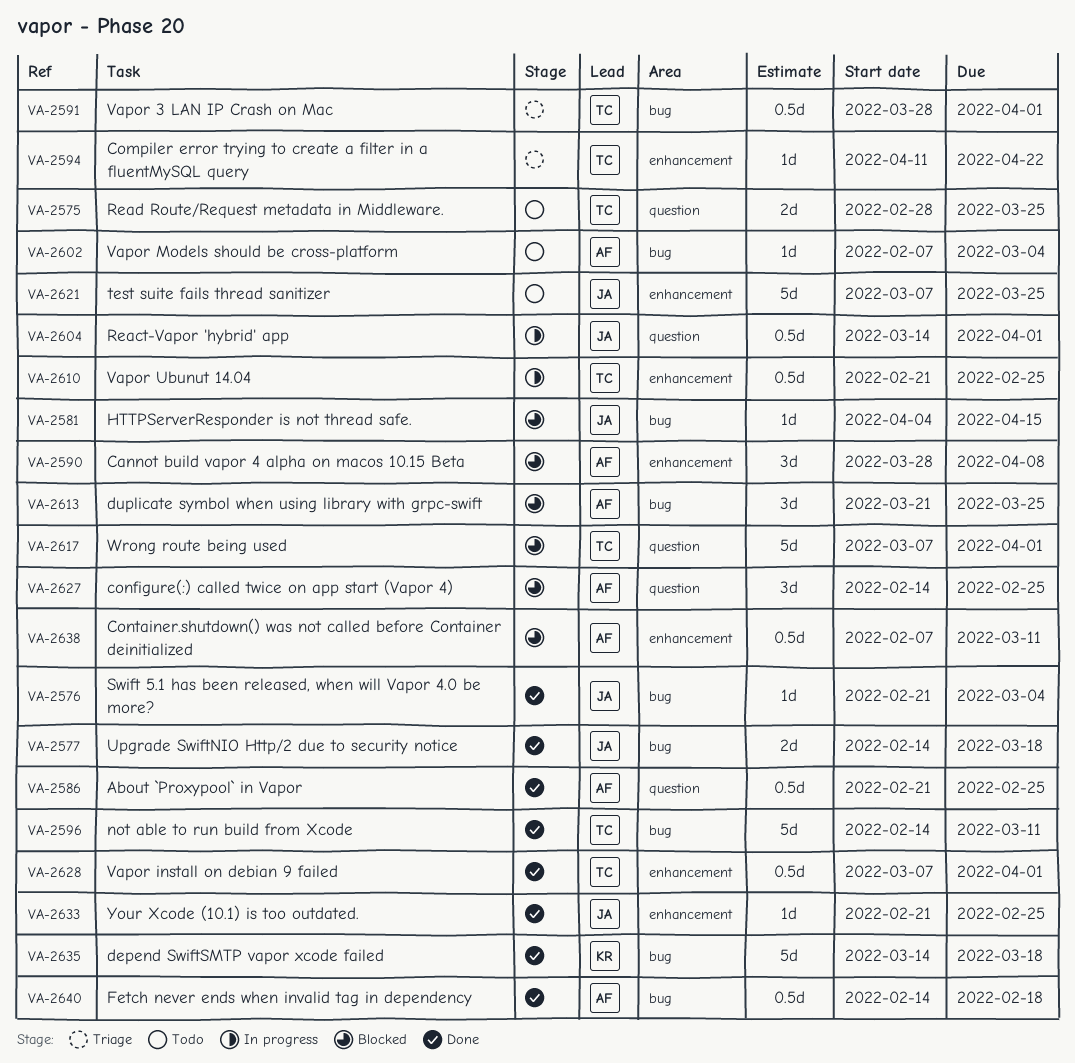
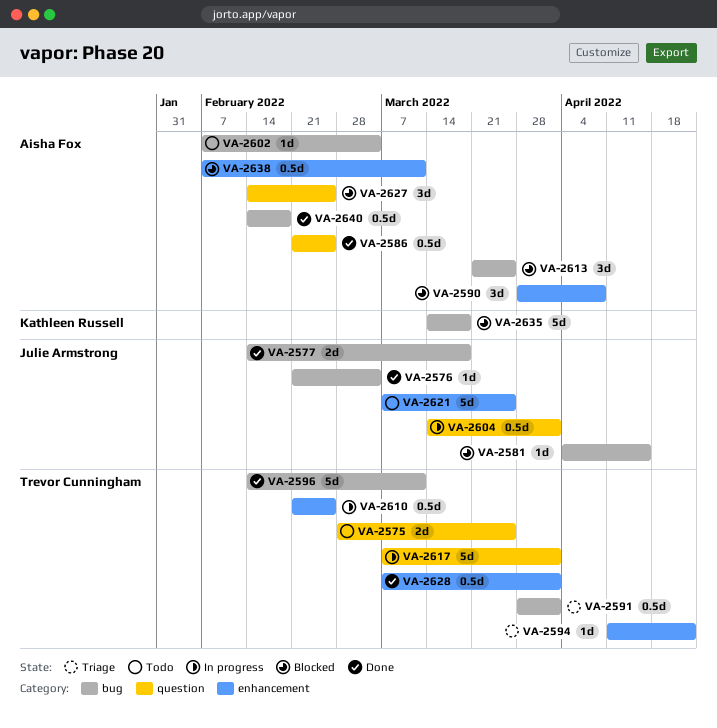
VA-2617, status: Blocked -> In progress
VA-2633: present -> none
VA-2635, status: Done -> Blocked

